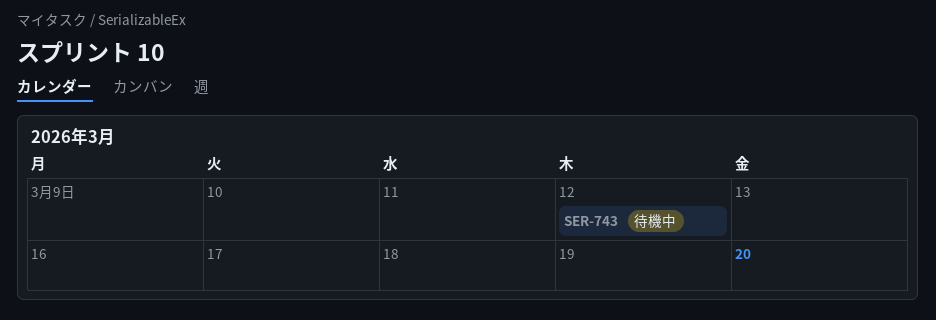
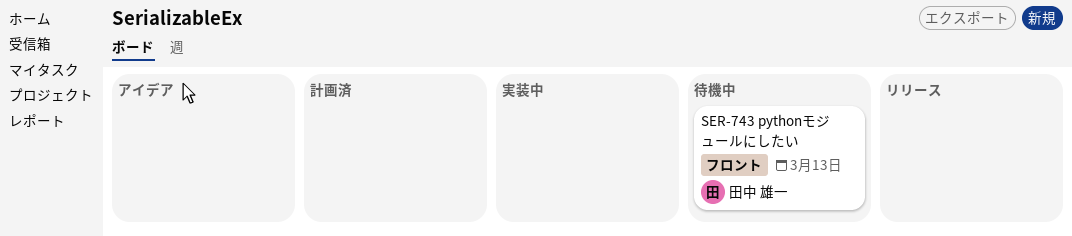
SER-743, due: Mar 12 -> Mar 13

